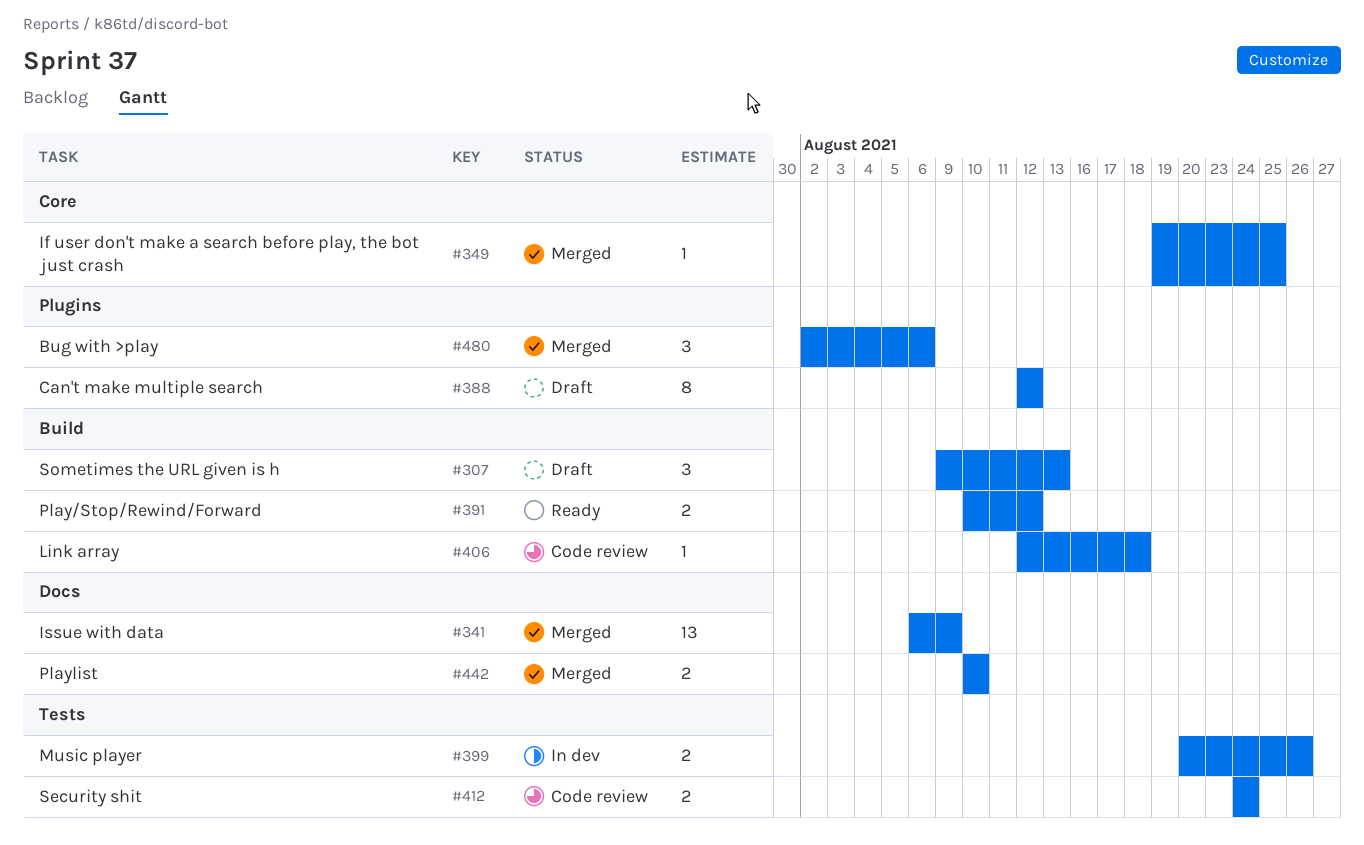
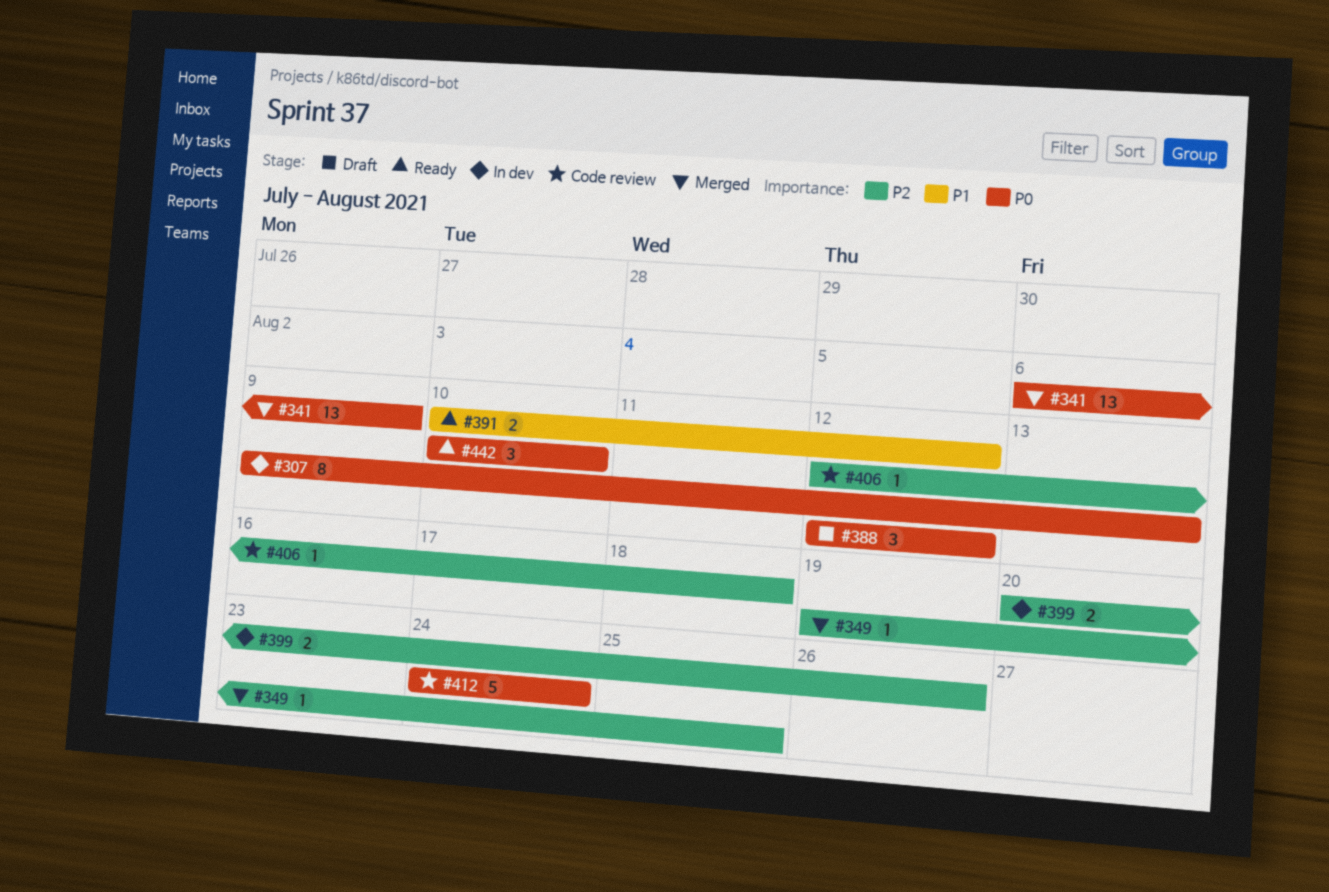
#307, status: Draft -> In dev
#307, estimate: 3 -> 8
#388, estimate: 8 -> 3
#412, estimate: 2 -> 5
#442, status: Merged -> Ready
#442, estimate: 2 -> 3
#480: present -> none

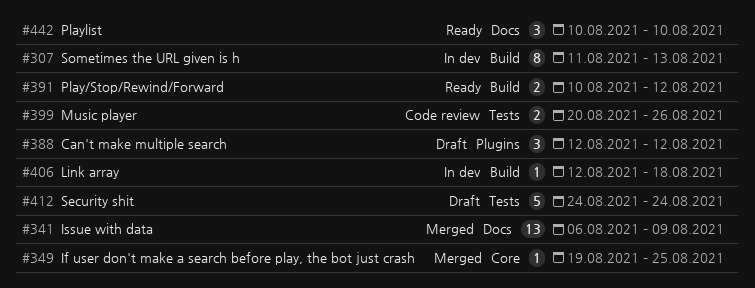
#307, start: Aug 9 -> Aug 11
#399, status: In dev -> Code review
#406, status: Code review -> In dev
#412, status: Code review -> Draft

